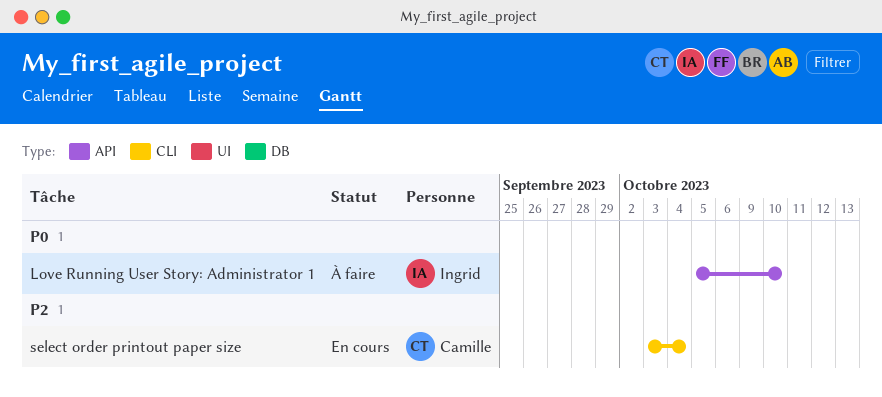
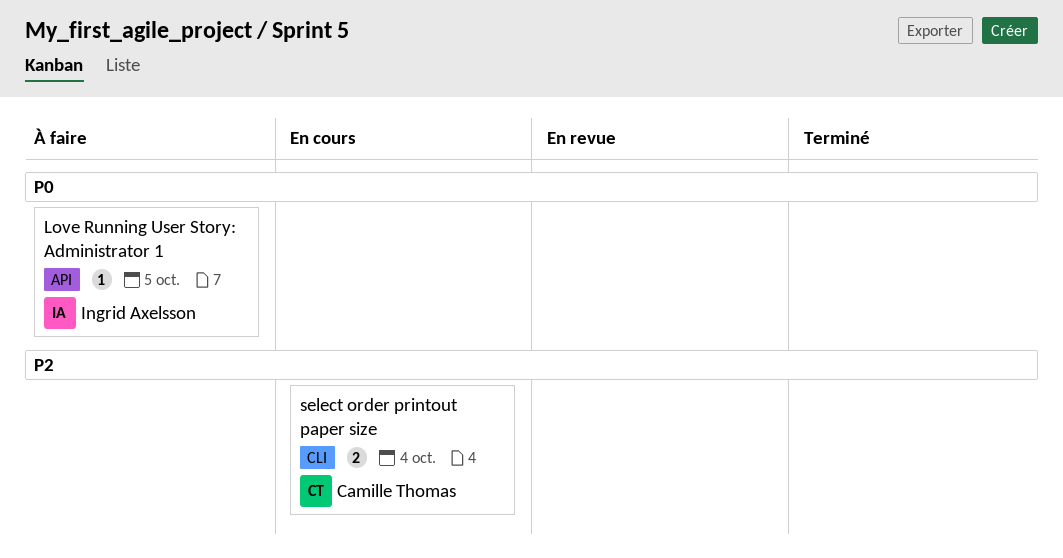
Love Running User Story: Administrator 1, due: Oct 10 -> Oct 5

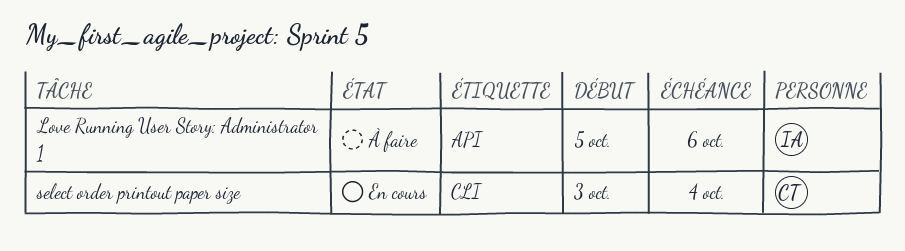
Love Running User Story: Administrator 1, due: Oct 5 -> Oct 6

